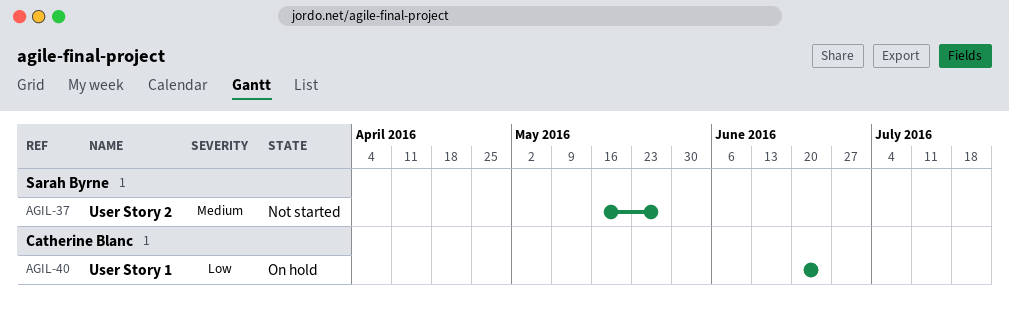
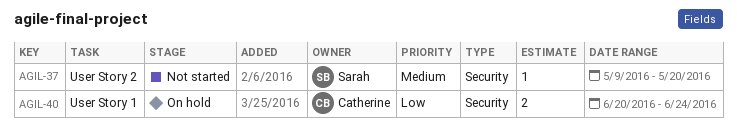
AGIL-37, start: May 16 -> May 9
AGIL-37, due: May 27 -> May 20

